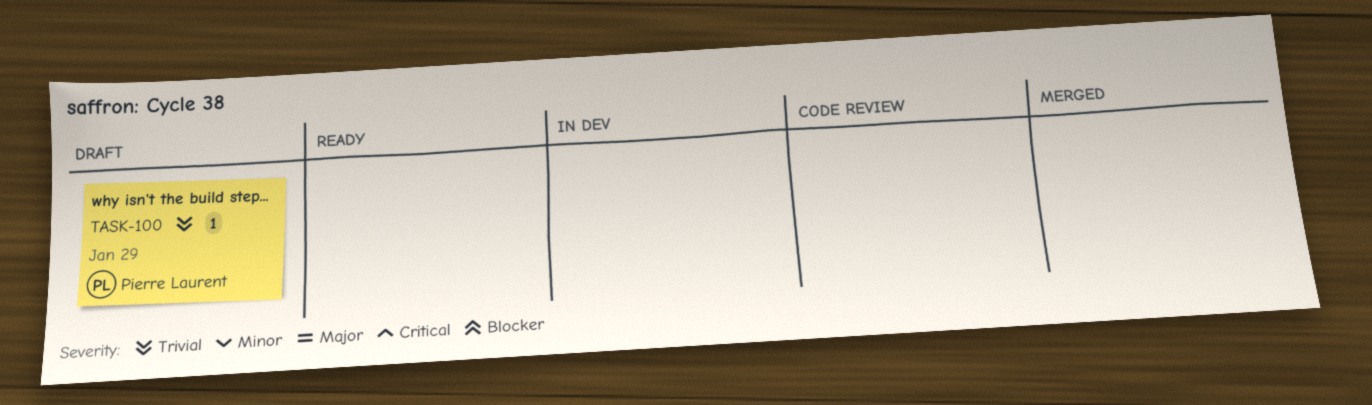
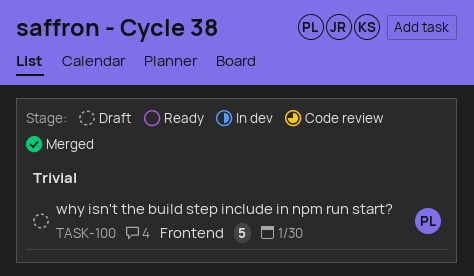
TASK-100, estimate: 1 -> 5
TASK-100, due: Jan 29 -> Jan 30

